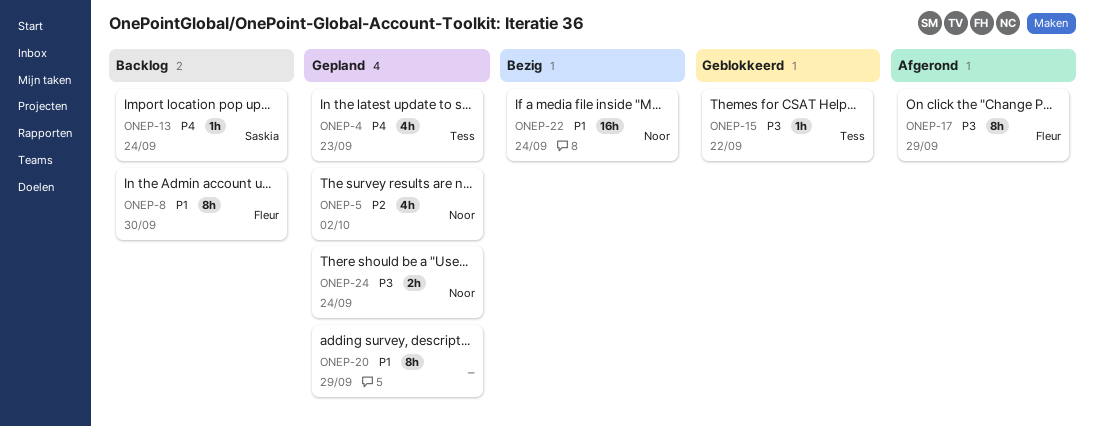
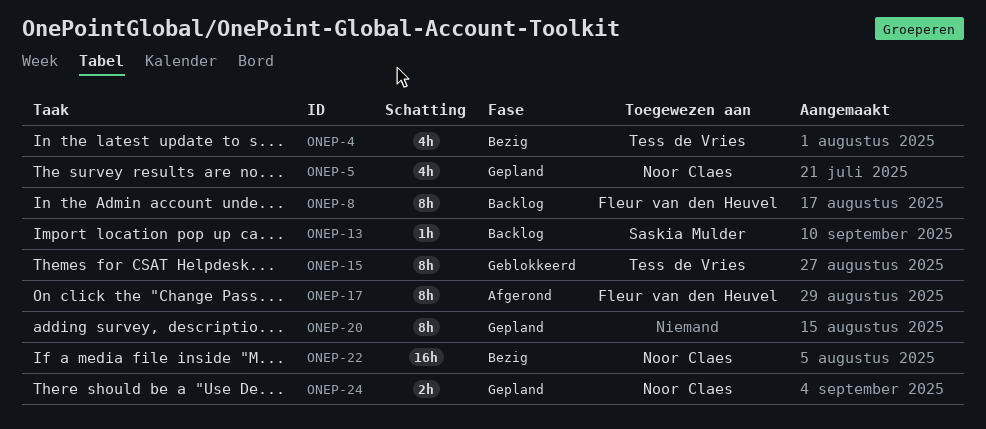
ONEP-4, status: Gepland -> Bezig
ONEP-15, estimate: 1h -> 8h

